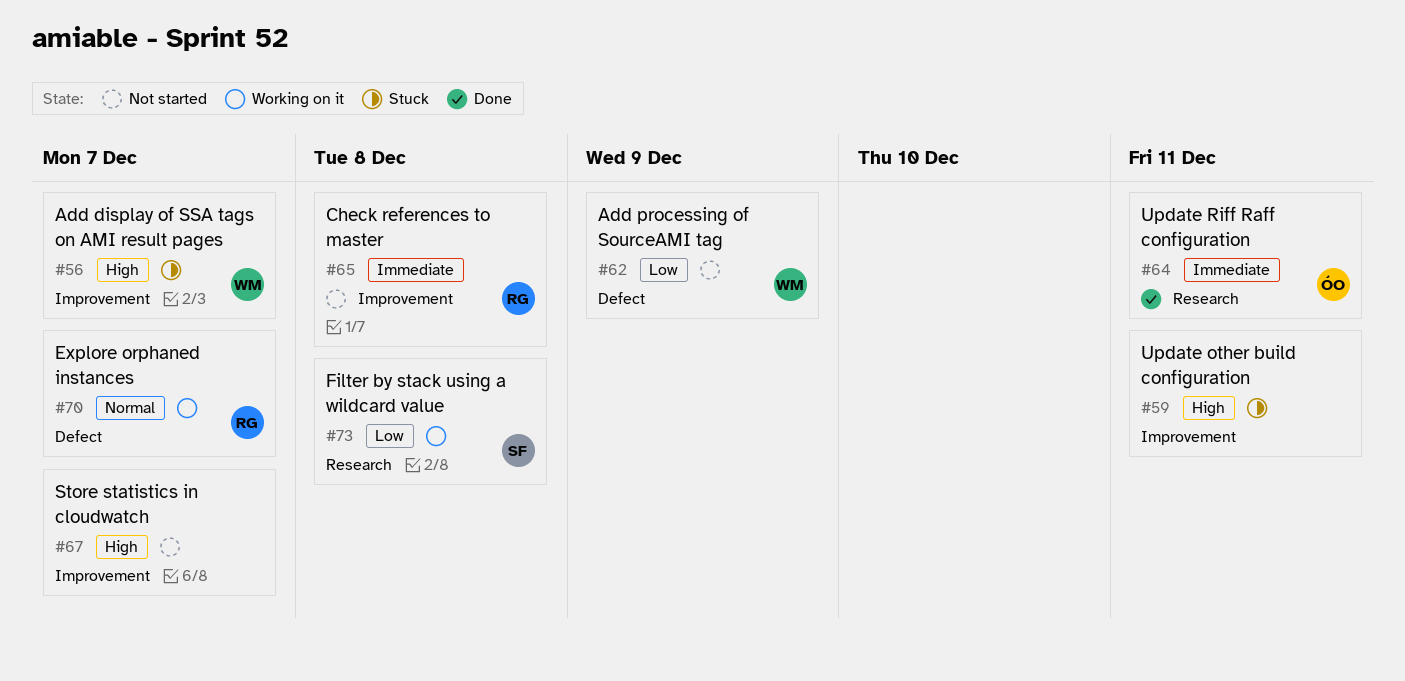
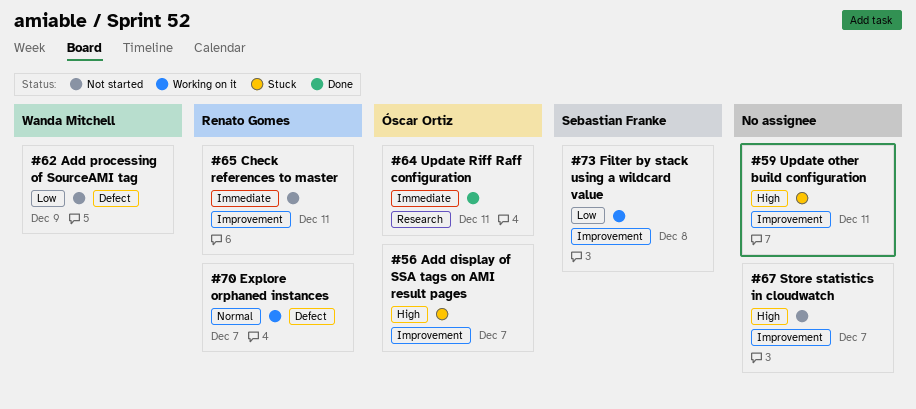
#56, owner: Wanda Mitchell -> Óscar Ortiz
#65, due: Dec 8 -> Dec 11
#73, label: Research -> Improvement

